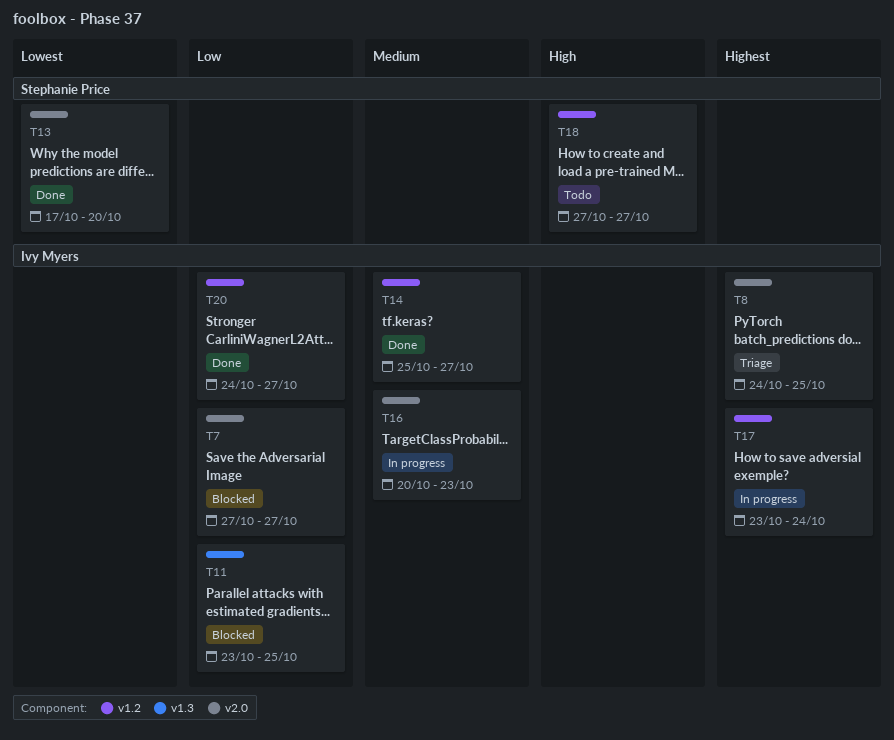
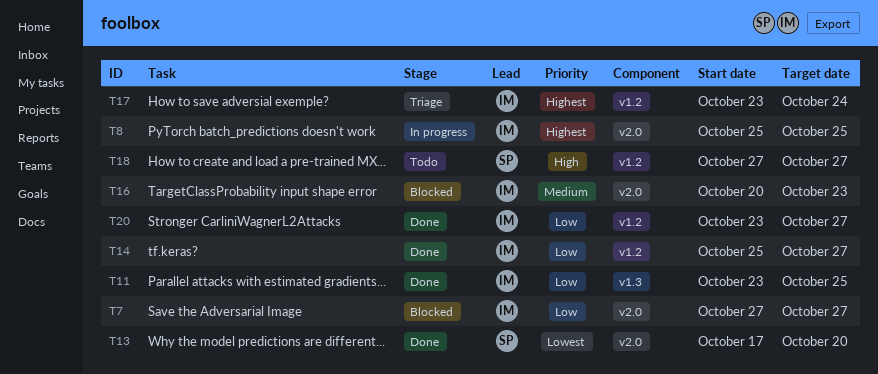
T8, status: Triage -> In progress
T8, start: Oct 24 -> Oct 25
T11, status: Blocked -> Done
T14, priority: Medium -> Low
T16, status: In progress -> Blocked
T17, status: In progress -> Triage
T20, start: Oct 24 -> Oct 23

